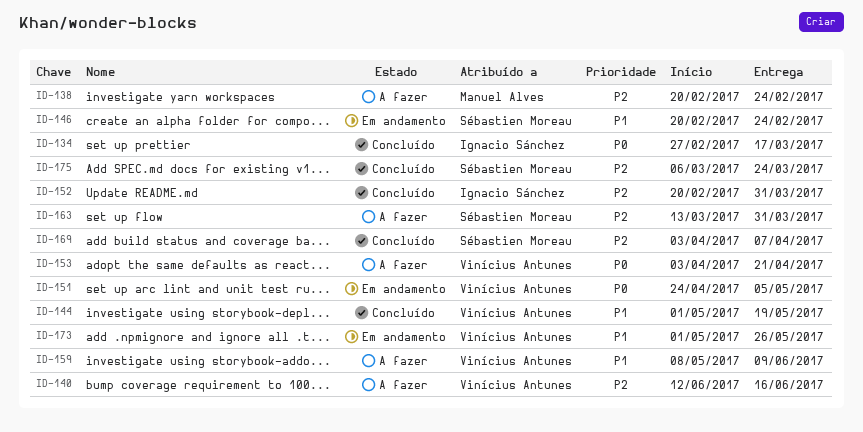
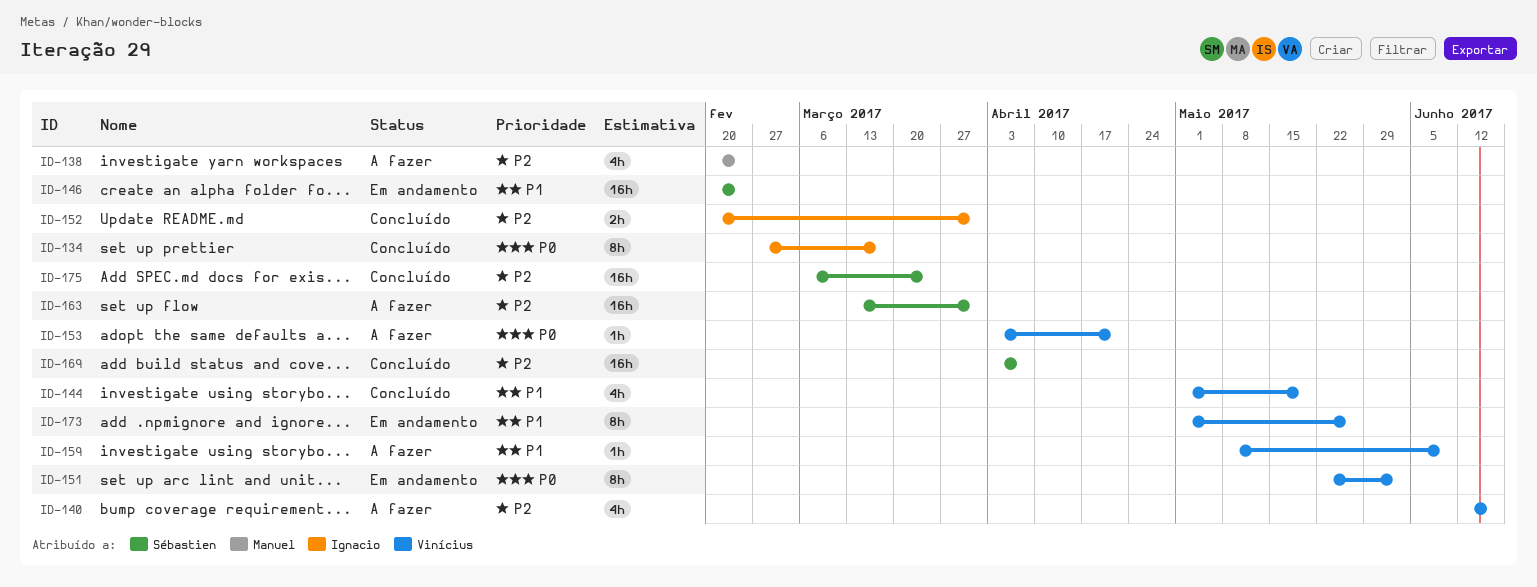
ID-151, start: Apr 24 -> May 22
ID-151, due: May 5 -> Jun 2

